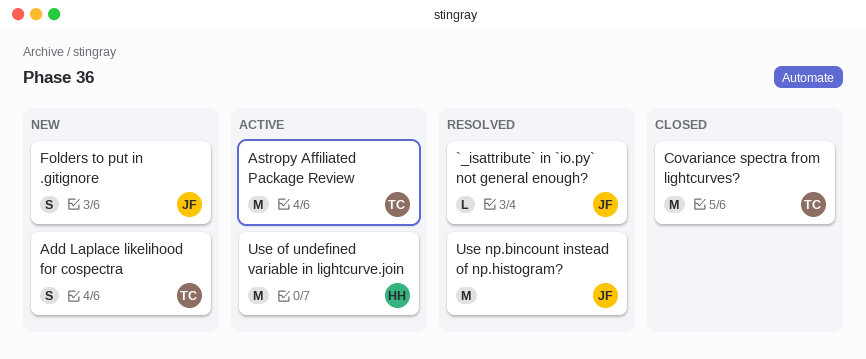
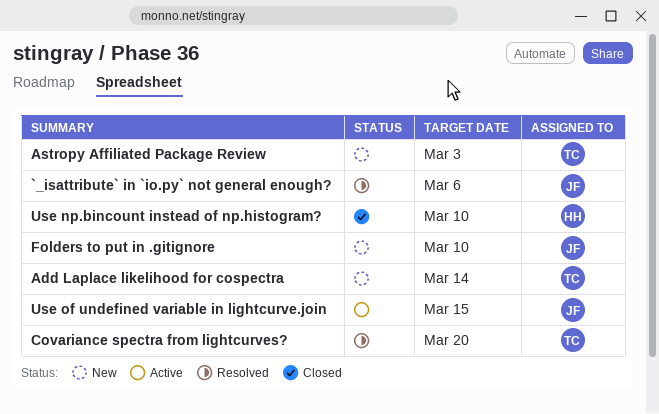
Astropy Affiliated Package Review, status: Active -> New
Covariance spectra from lightcurves?, status: Closed -> Resolved
Use np.bincount instead of np.histogram?, status: Resolved -> Closed
Use np.bincount instead of np.histogram?, owner: JF -> HH
Use of undefined variable in lightcurve.join, owner: HH -> JF

